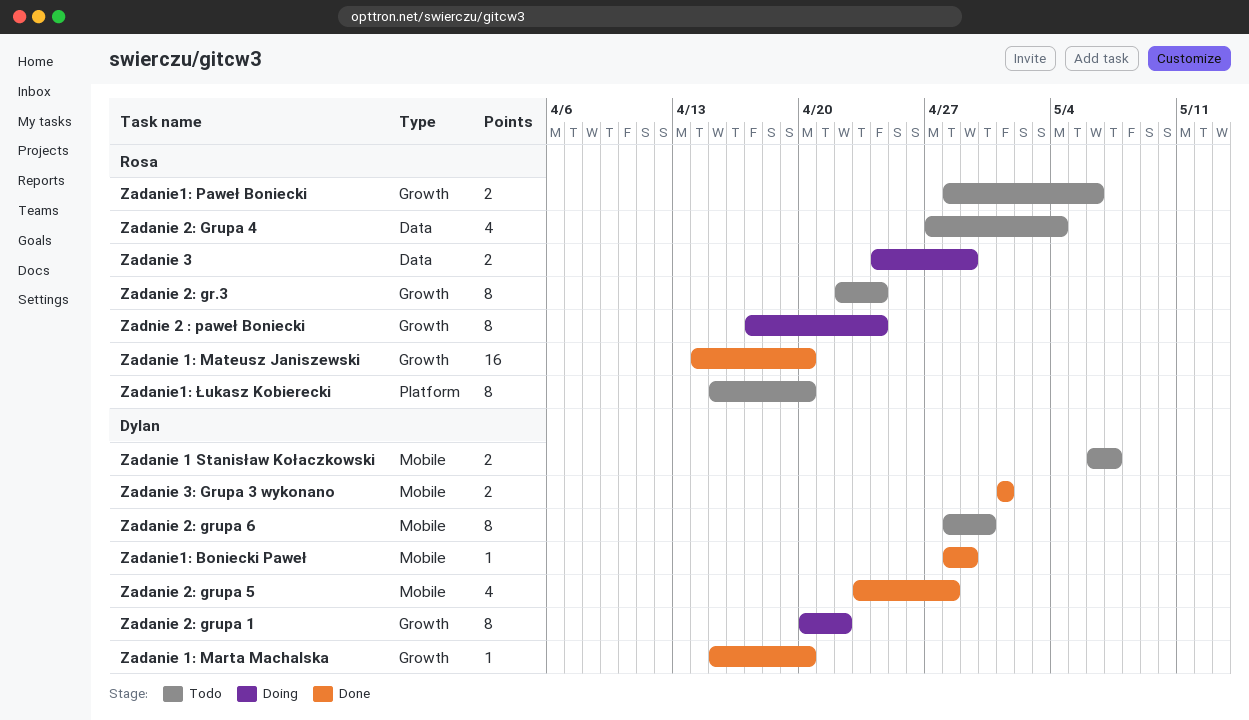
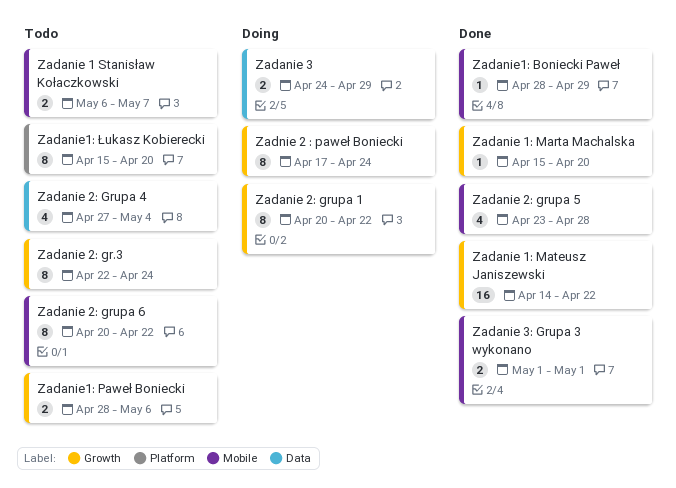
Zadanie 1: Mateusz Janiszewski, due: Apr 20 -> Apr 22
Zadanie 2: grupa 6, start: Apr 28 -> Apr 20
Zadanie 2: grupa 6, due: Apr 30 -> Apr 22

